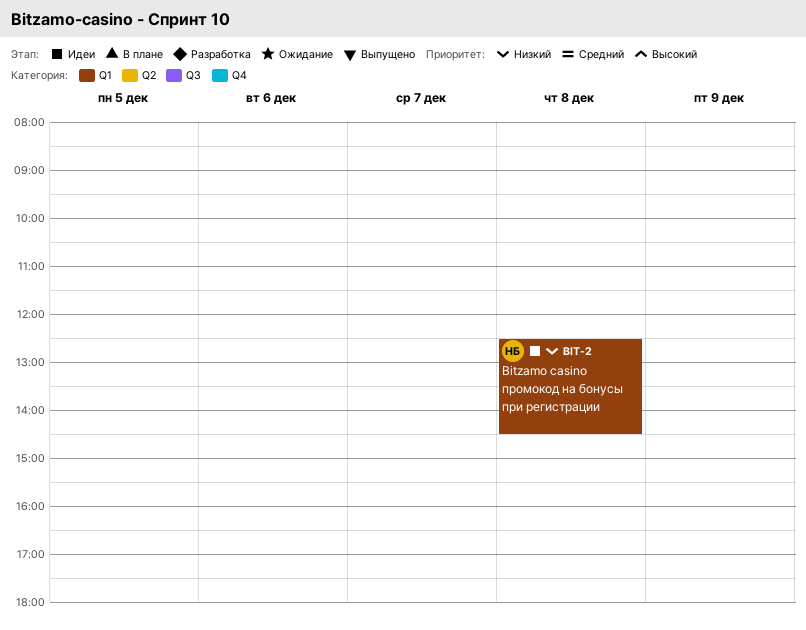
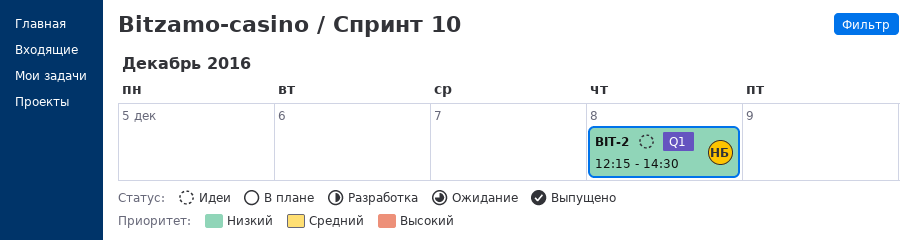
BIT-2, begins: 12:30 -> 12:15

